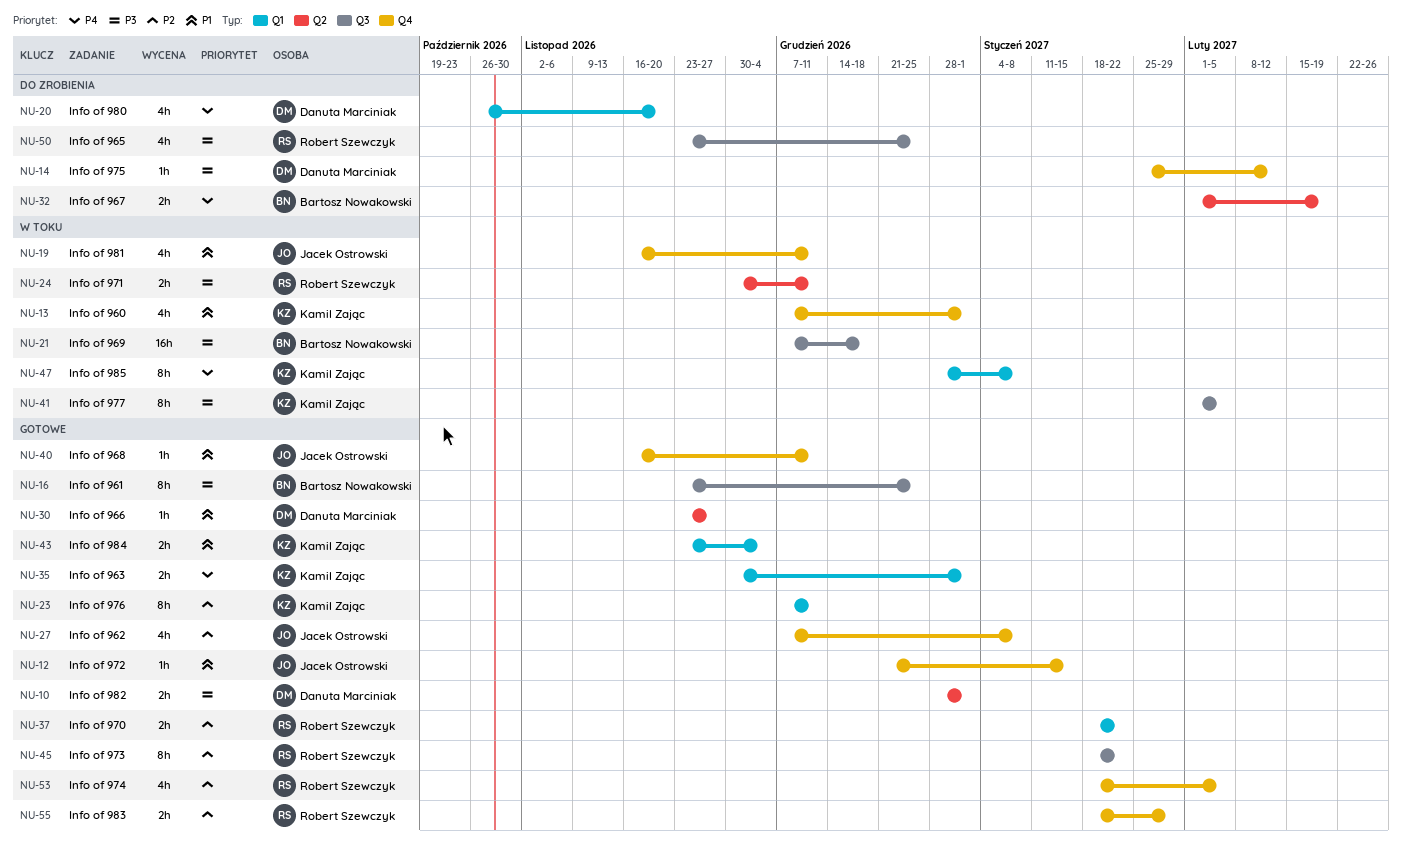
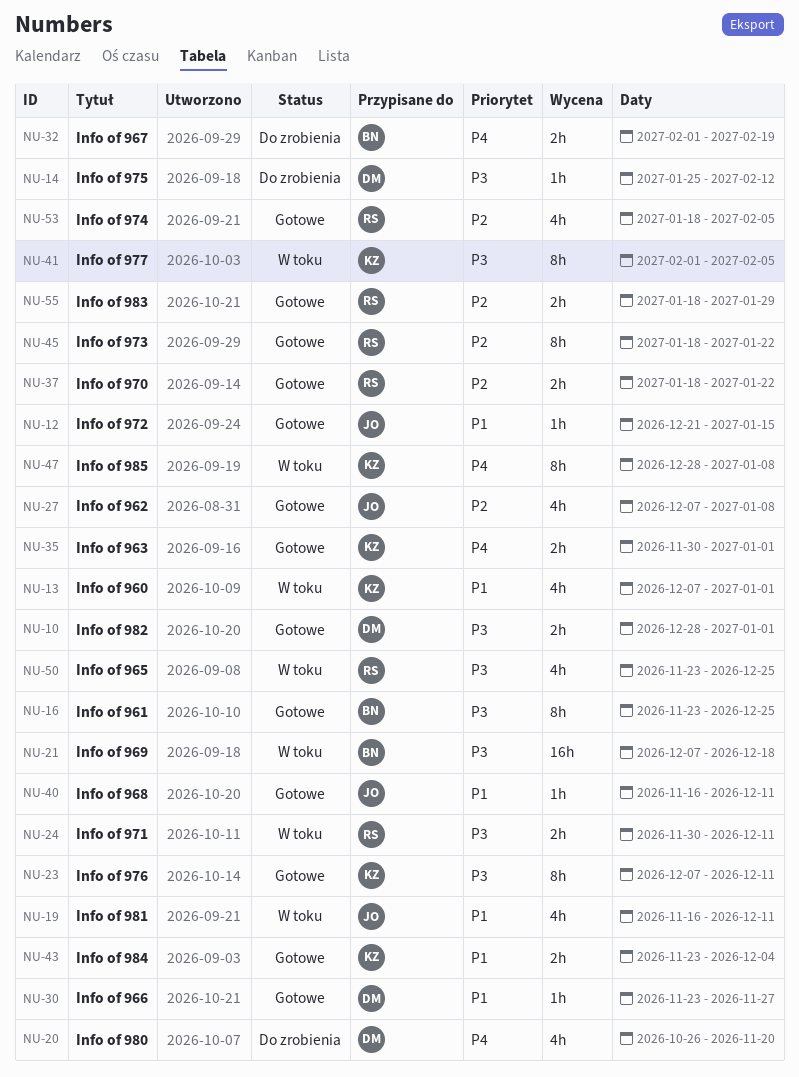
NU-23, priority: P2 -> P3
NU-50, status: Do zrobienia -> W toku

